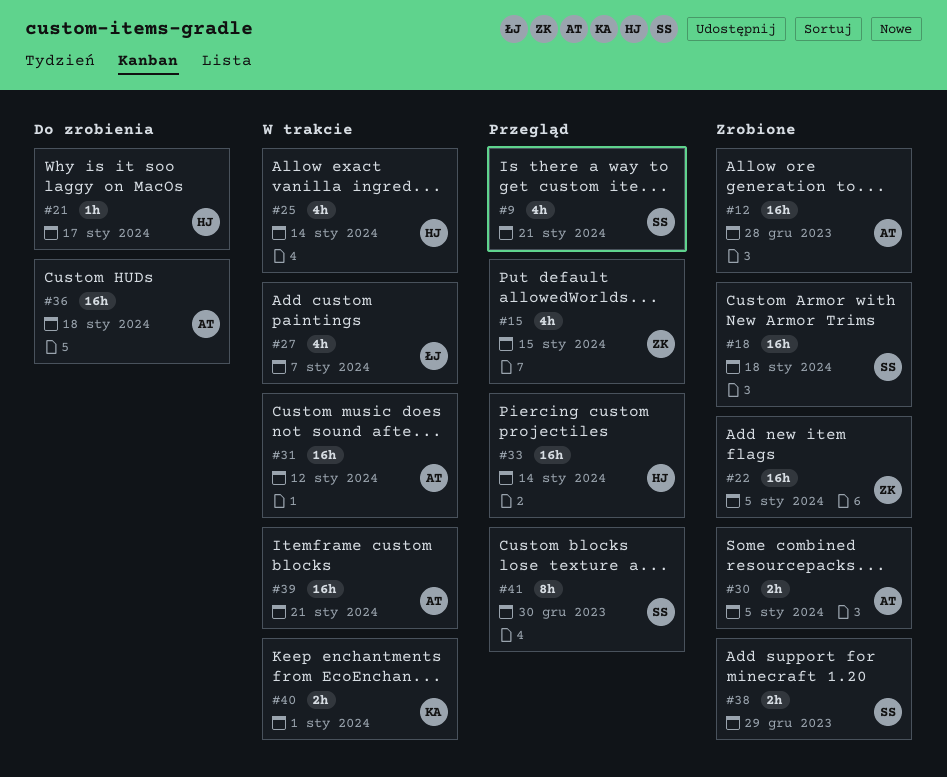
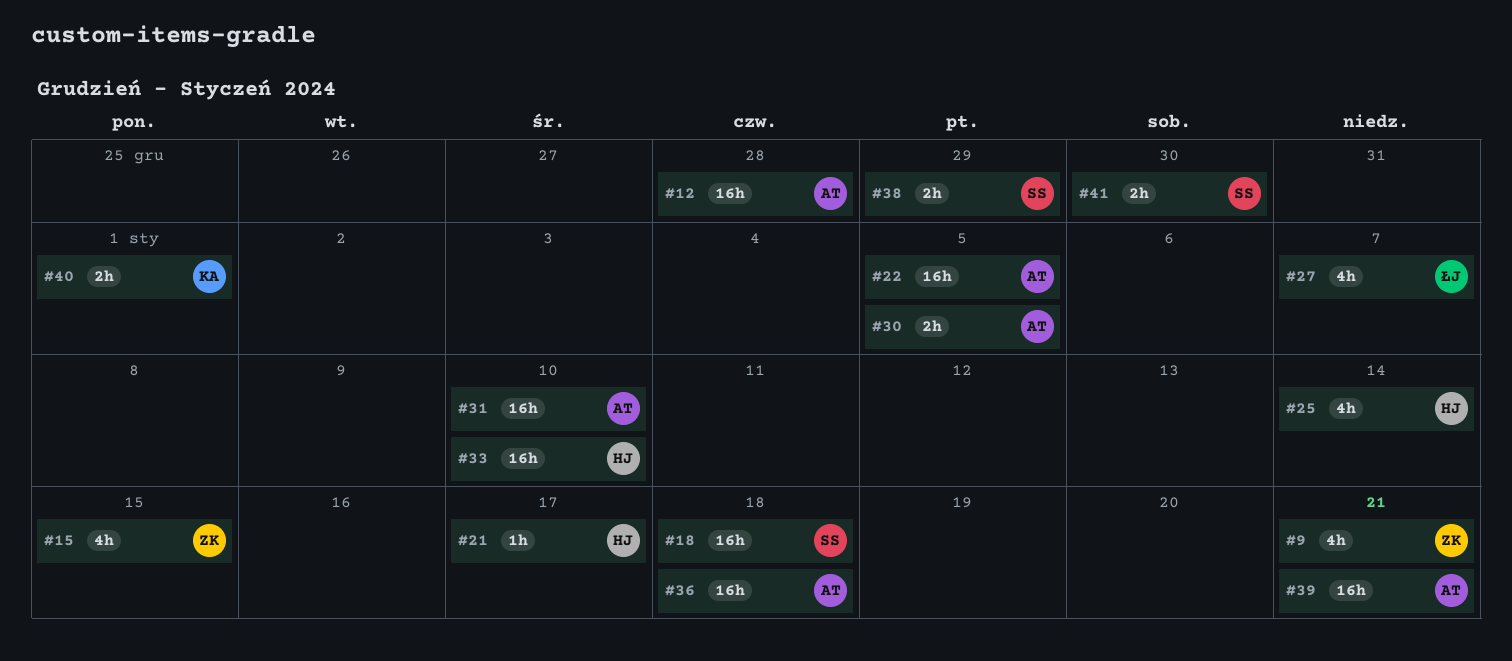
#9, owner: SS -> ZK
#22, owner: ZK -> AT
#31, due: Jan 12 -> Jan 10
#33, due: Jan 14 -> Jan 10
#41, estimate: 8h -> 2h

